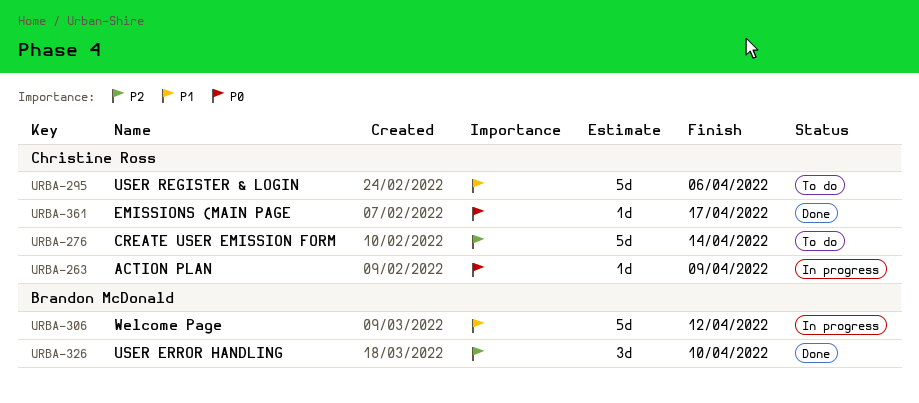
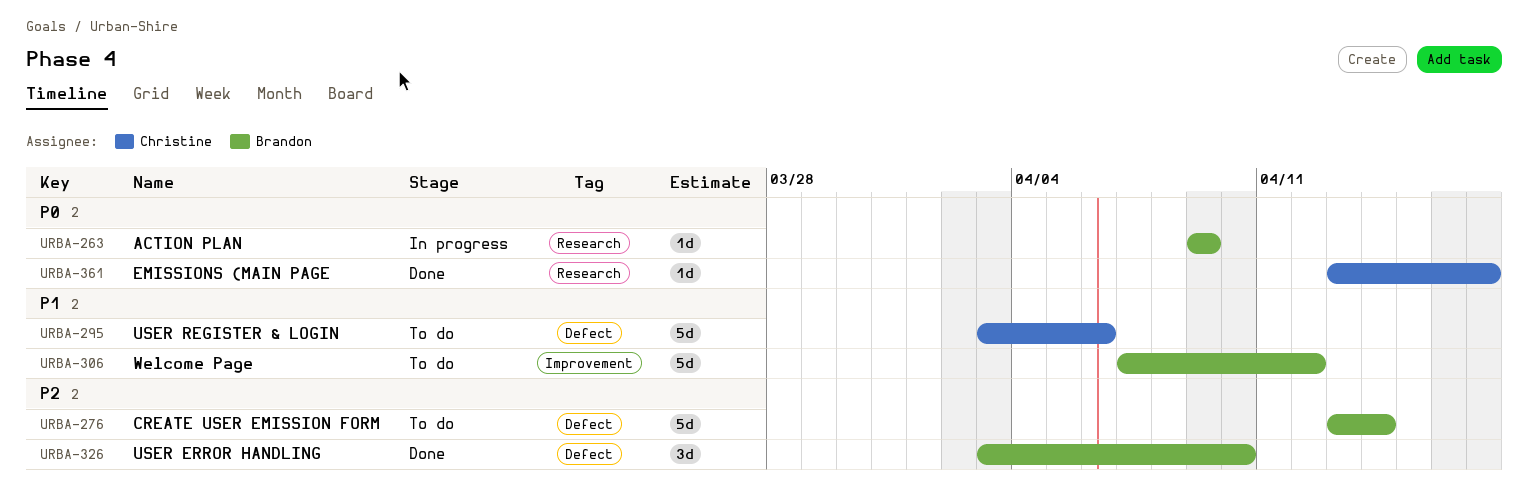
URBA-263, owner: Christine Ross -> Brandon McDonald
URBA-276, owner: Christine Ross -> Brandon McDonald
URBA-306, status: In progress -> To do

